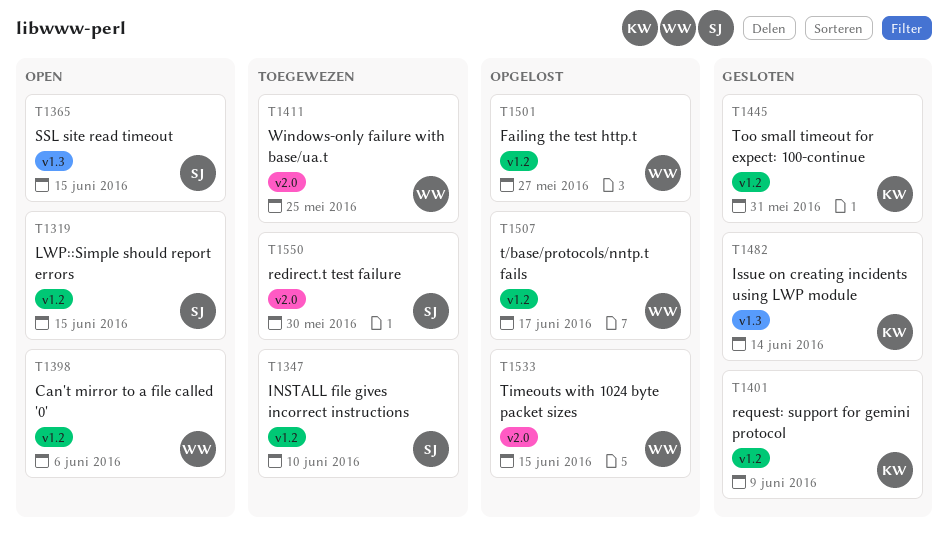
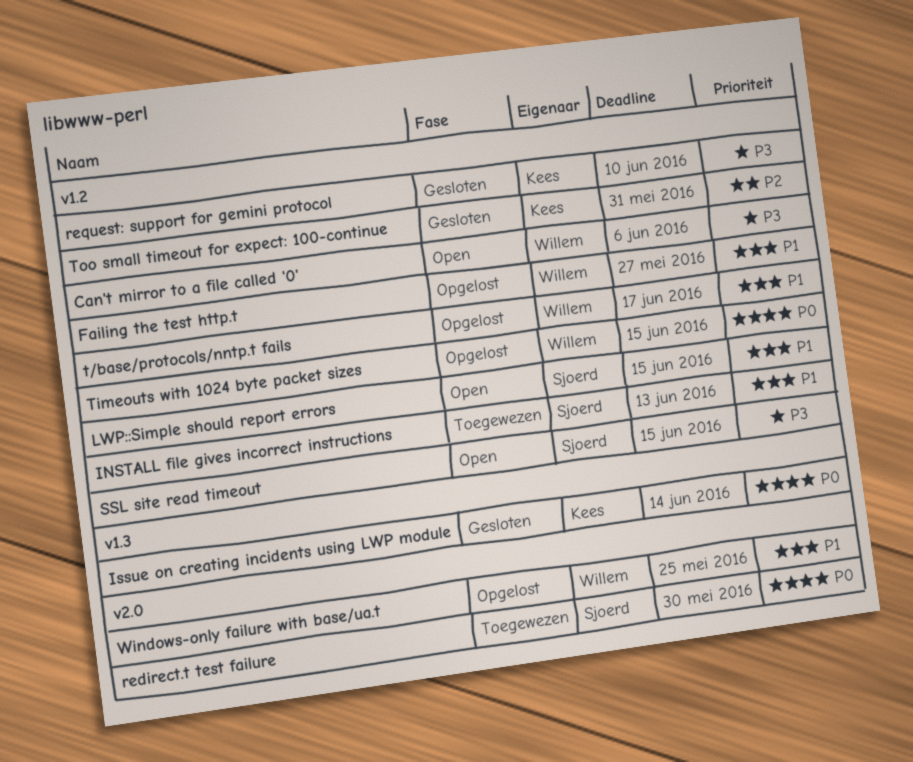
INSTALL file gives incorrect instructions, due: Jun 10 -> Jun 13
request: support for gemini protocol, due: Jun 9 -> Jun 10
SSL site read timeout, label: v1.3 -> v1.2
Timeouts with 1024 byte packet sizes, label: v2.0 -> v1.2
Windows-only failure with base/ua.t, status: Toegewezen -> Opgelost

